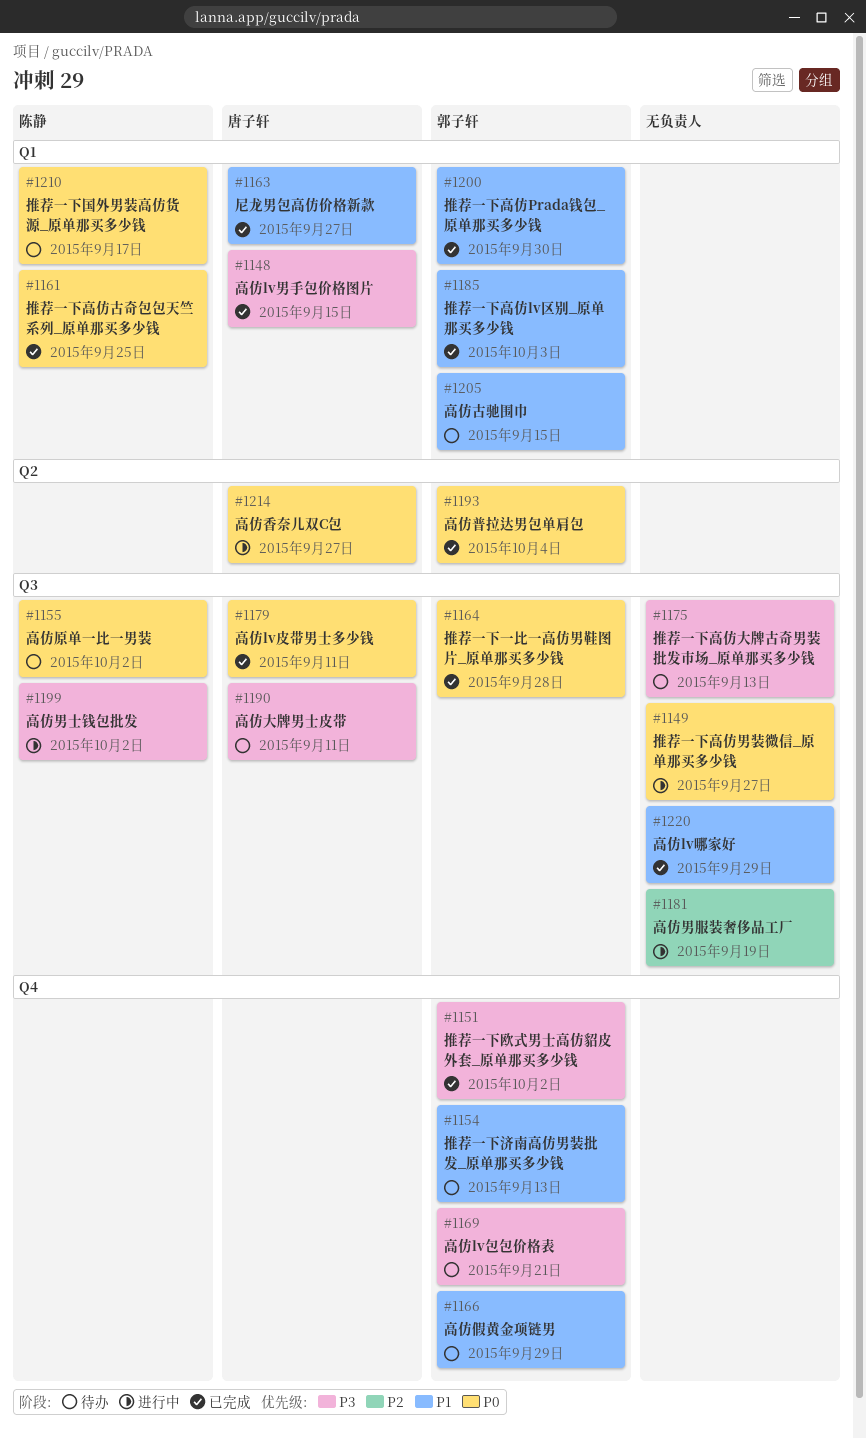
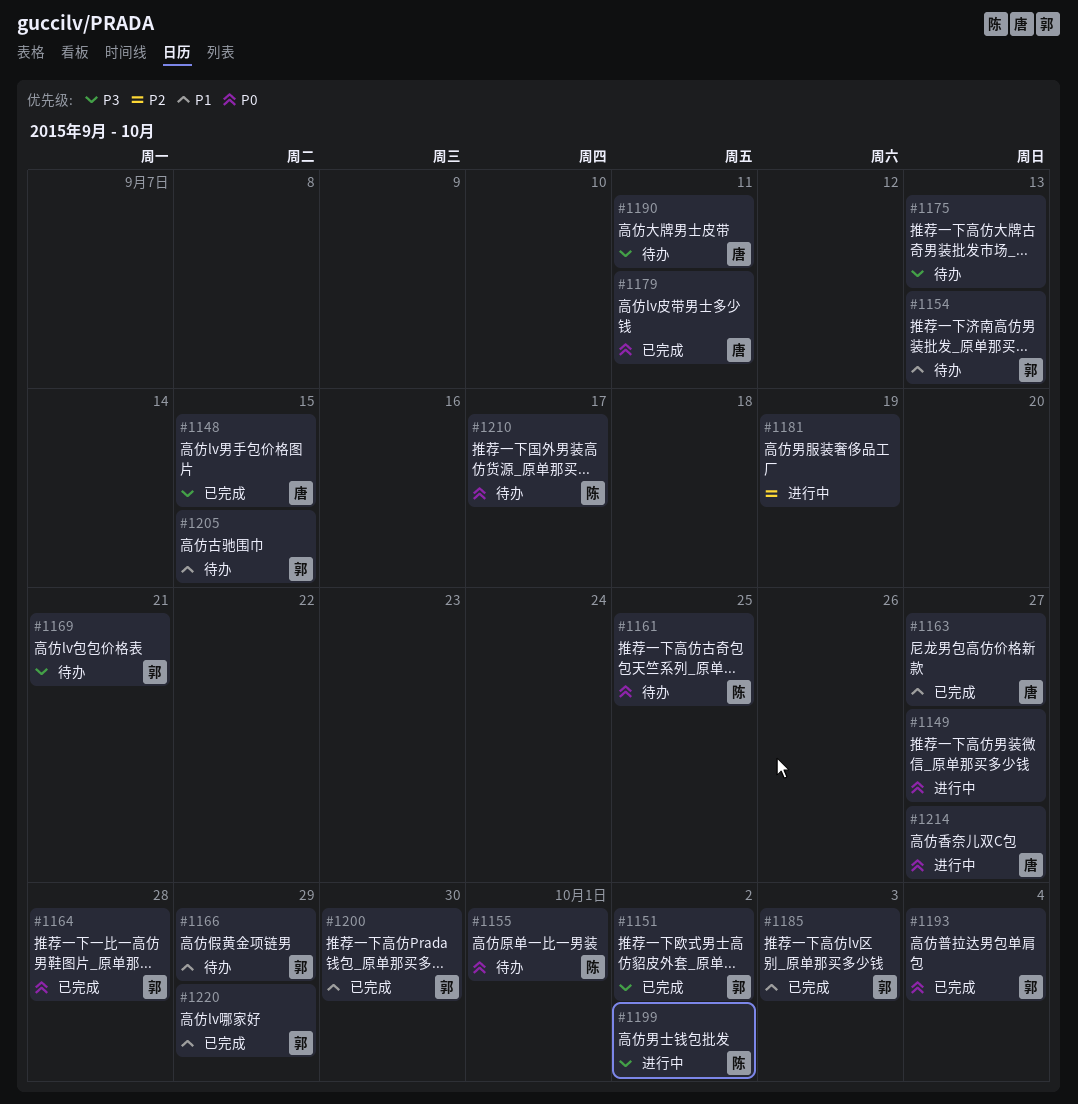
#1155, due: Oct 2 -> Oct 1
#1161, status: 已完成 -> 待办
#1220, owner: none -> 郭子轩

